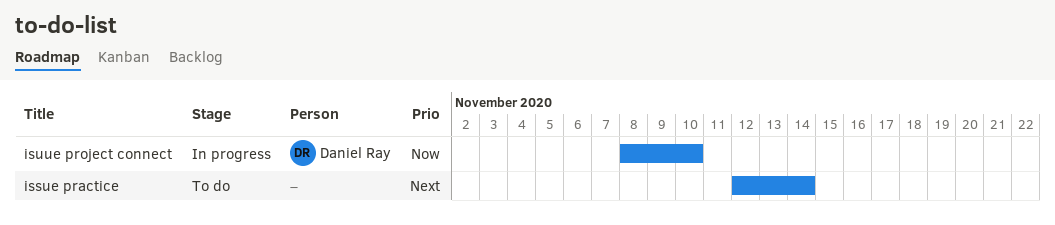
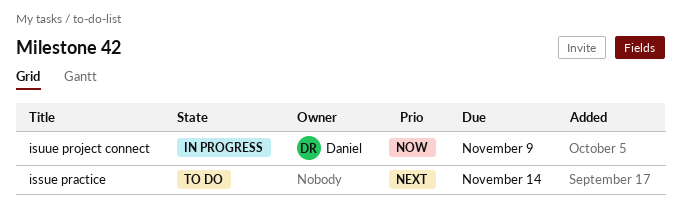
isuue project connect, due: Nov 10 -> Nov 9

